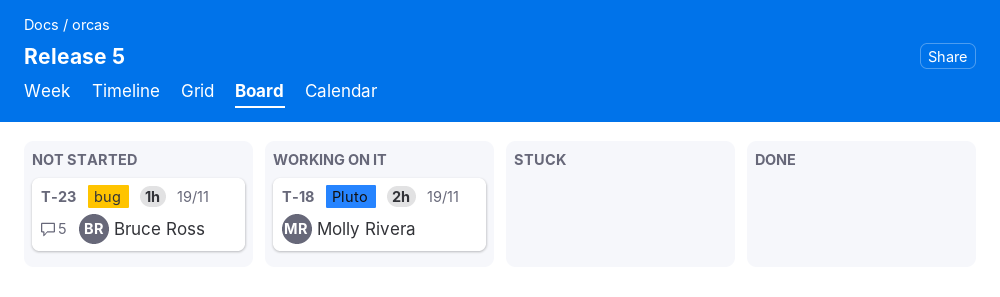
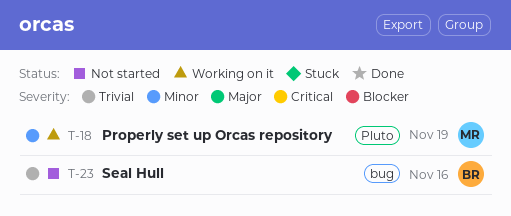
T-23, due: Nov 19 -> Nov 16

